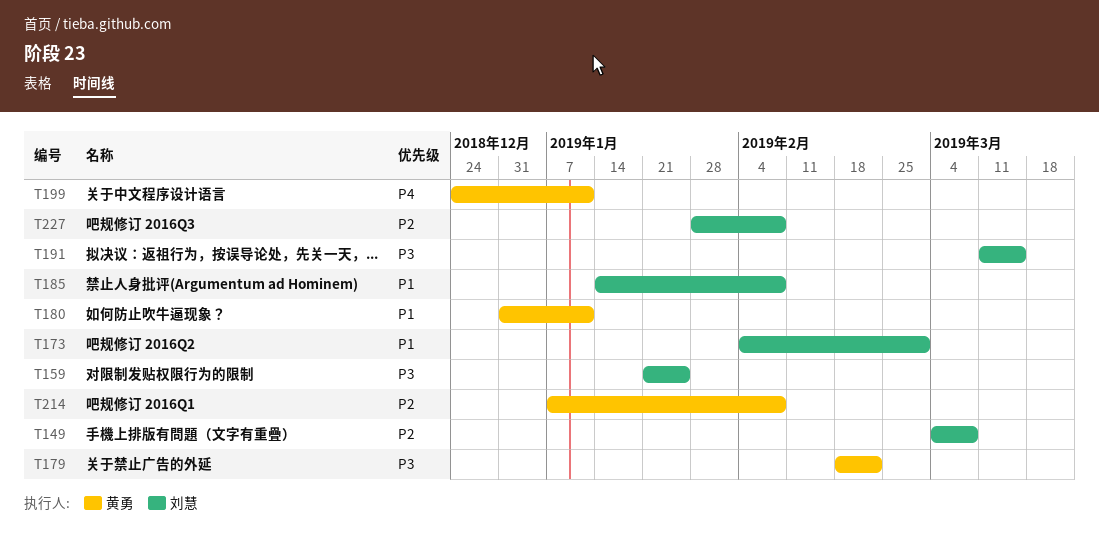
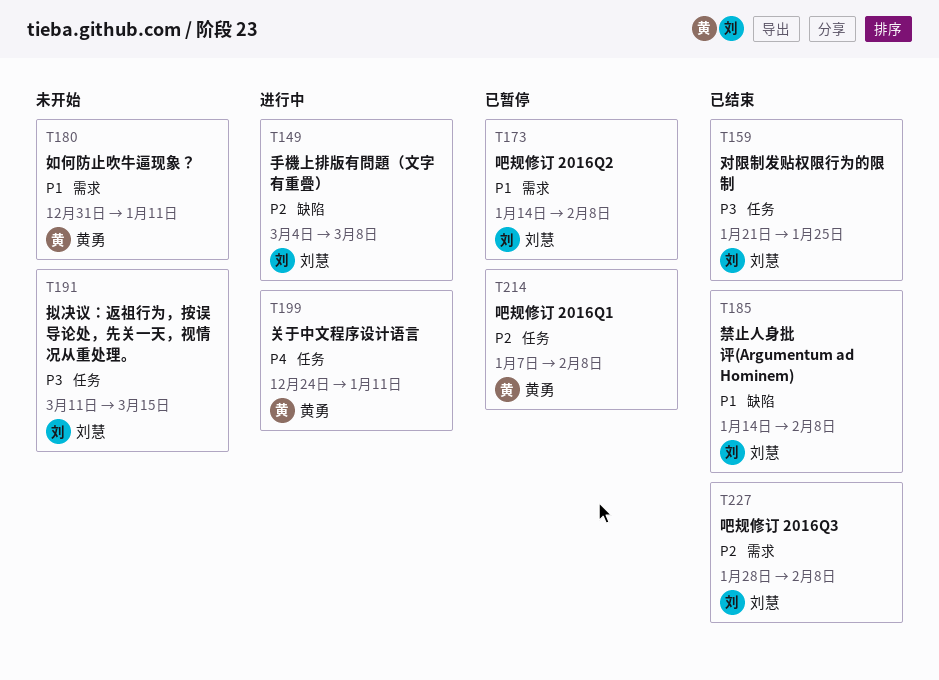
T173, start: Feb 4 -> Jan 14
T173, due: Mar 1 -> Feb 8
T179: present -> none

